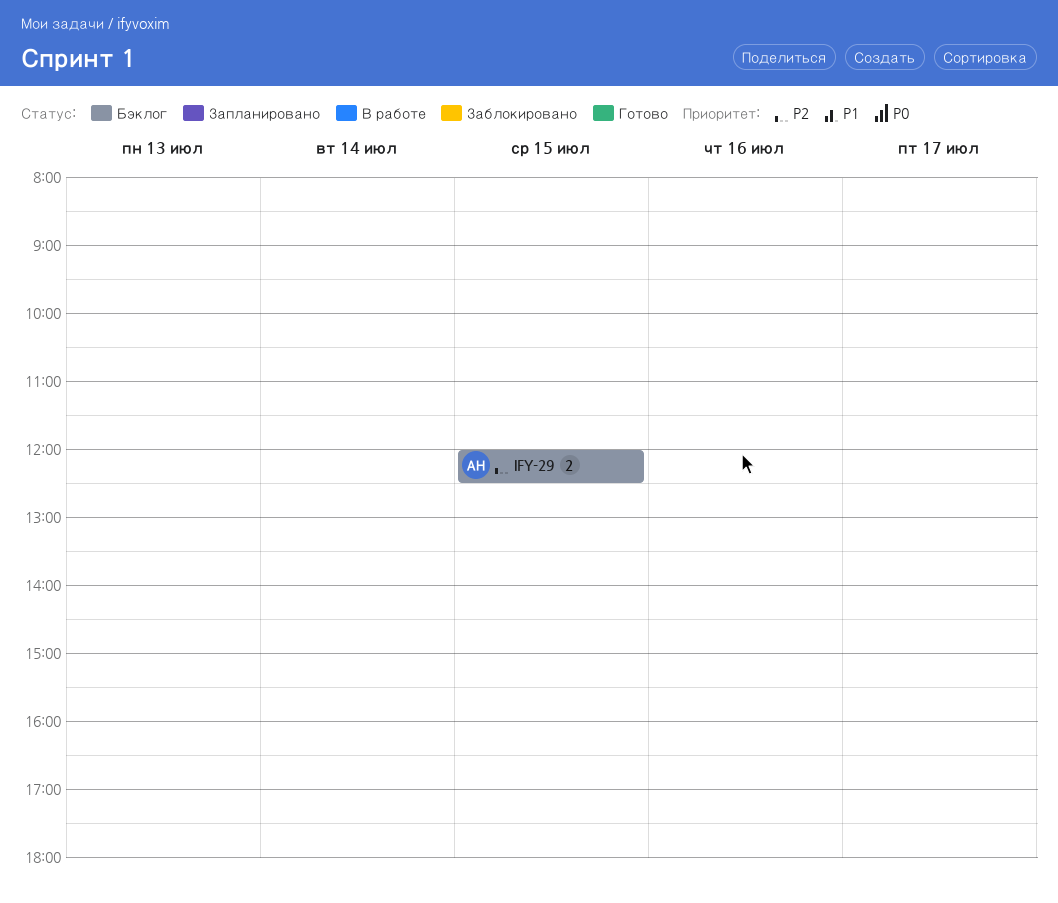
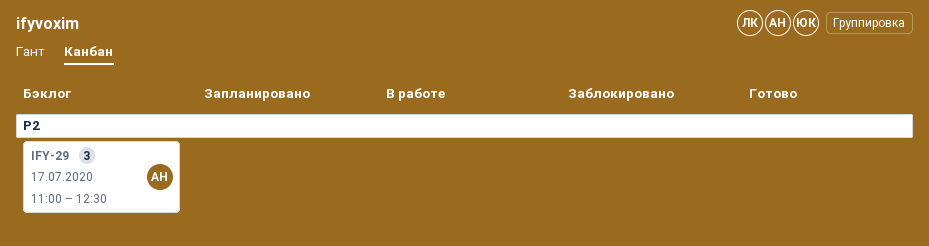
IFY-29, estimate: 2 -> 3
IFY-29, day: Jul 15 -> Jul 17
IFY-29, begins: 12:00 -> 11:00

